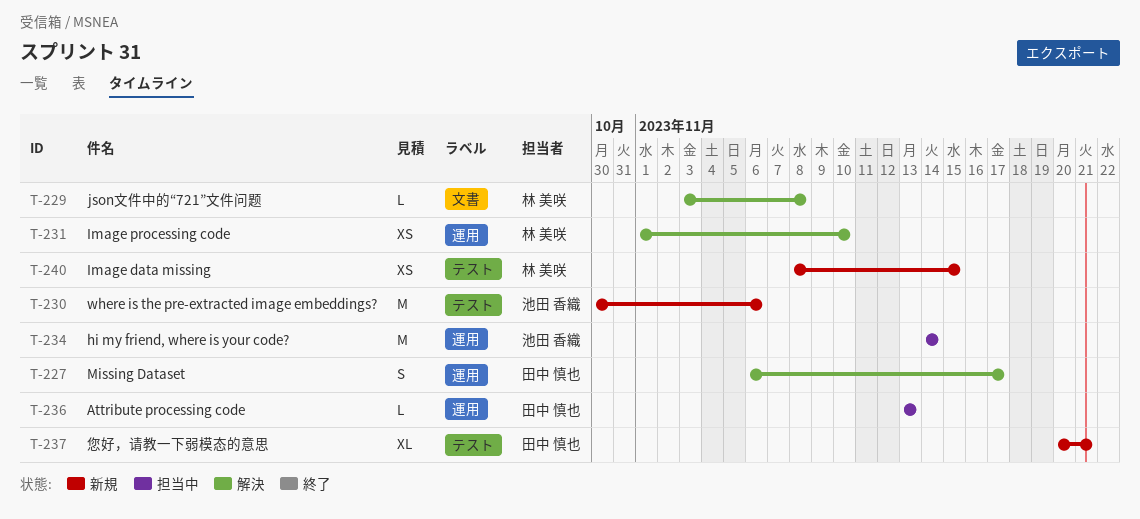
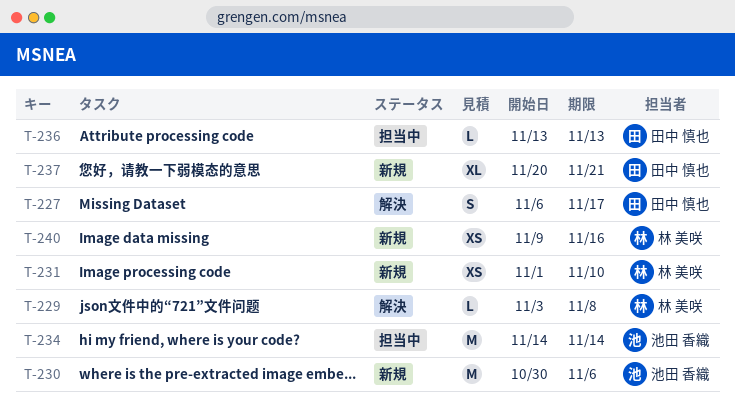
T-231, status: 解決 -> 新規
T-240, start: Nov 8 -> Nov 9
T-240, due: Nov 15 -> Nov 16

